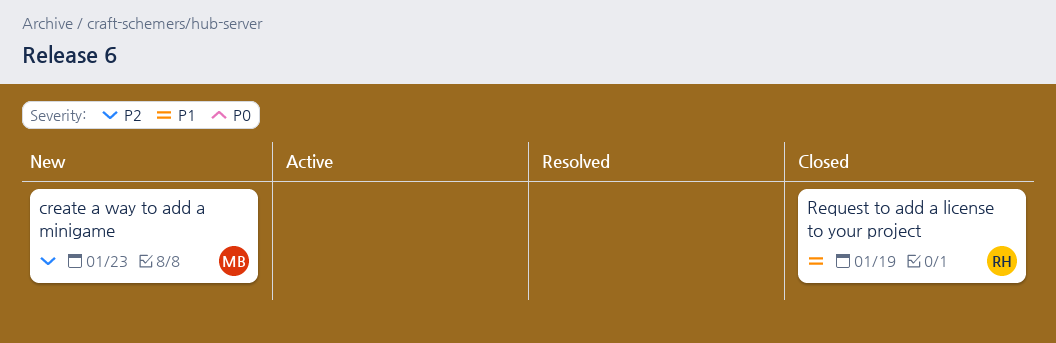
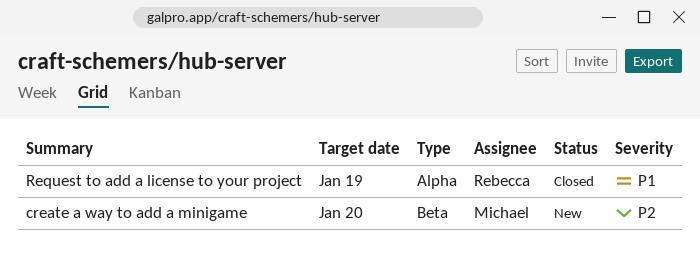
create a way to add a minigame, due: Jan 23 -> Jan 20

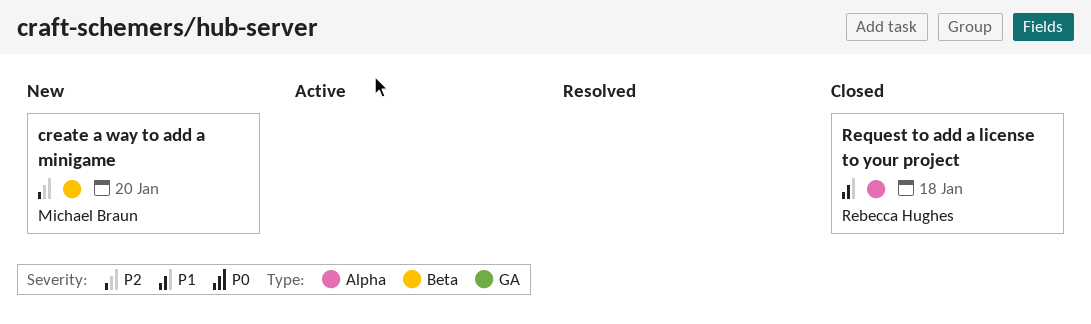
Request to add a license to your project, due: Jan 19 -> Jan 18

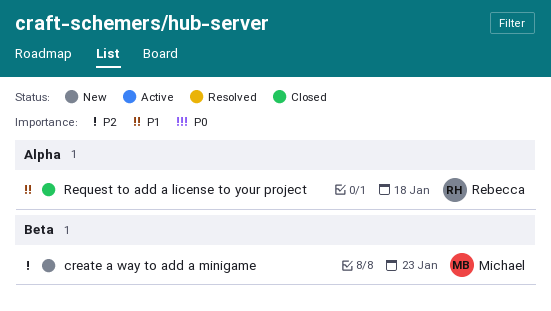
create a way to add a minigame, due: Jan 20 -> Jan 23

